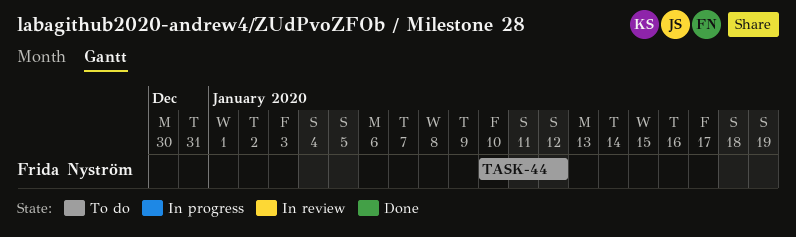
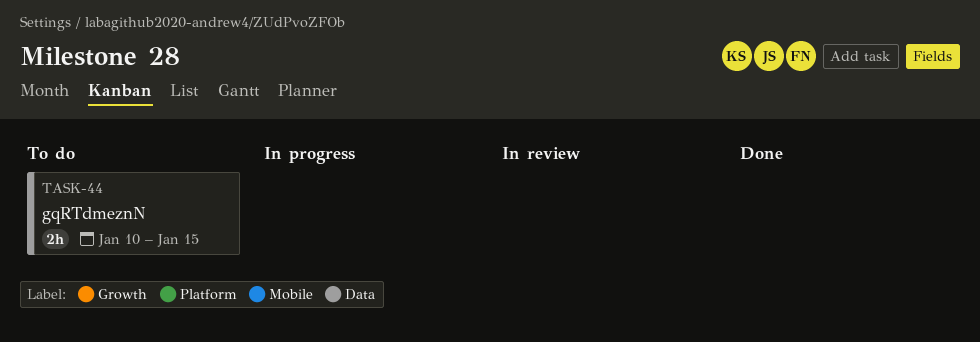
TASK-44, due: Jan 12 -> Jan 15

